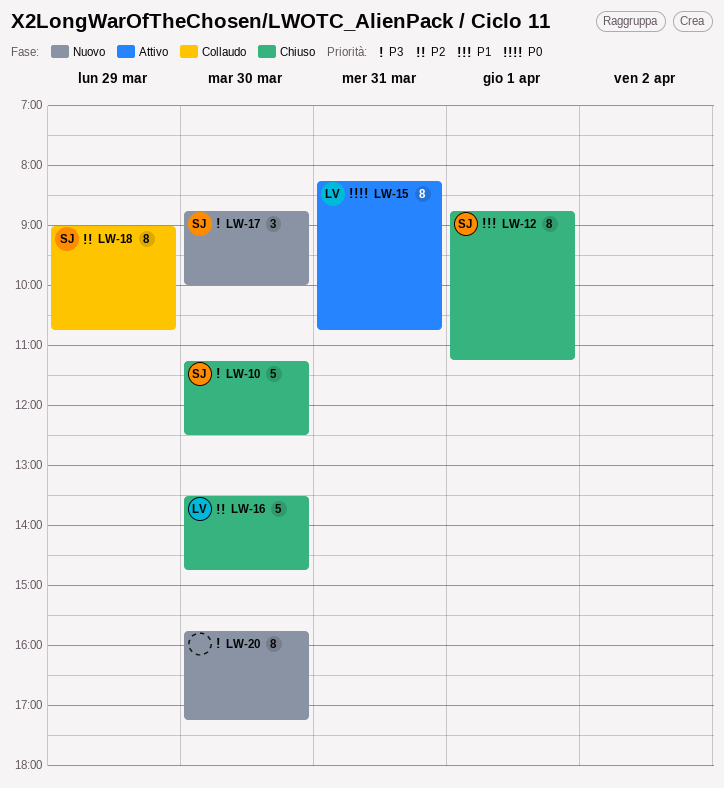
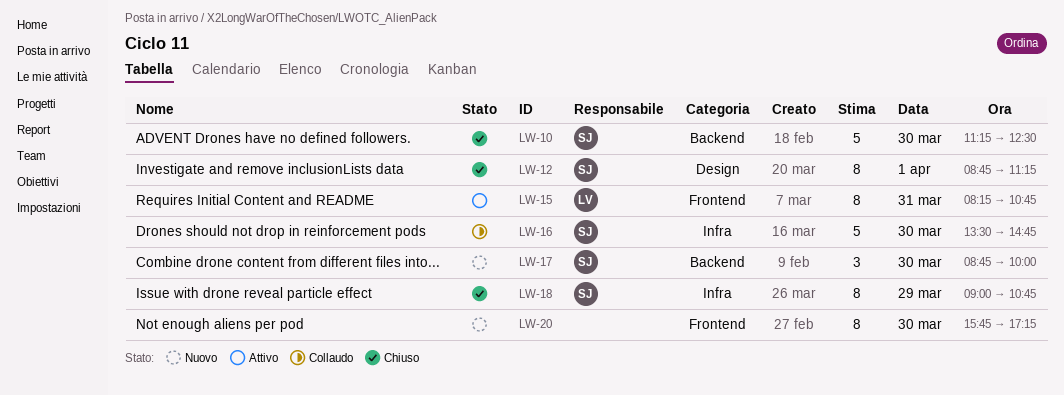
LW-16, status: Chiuso -> Collaudo
LW-16, owner: LV -> SJ
LW-18, status: Collaudo -> Chiuso

